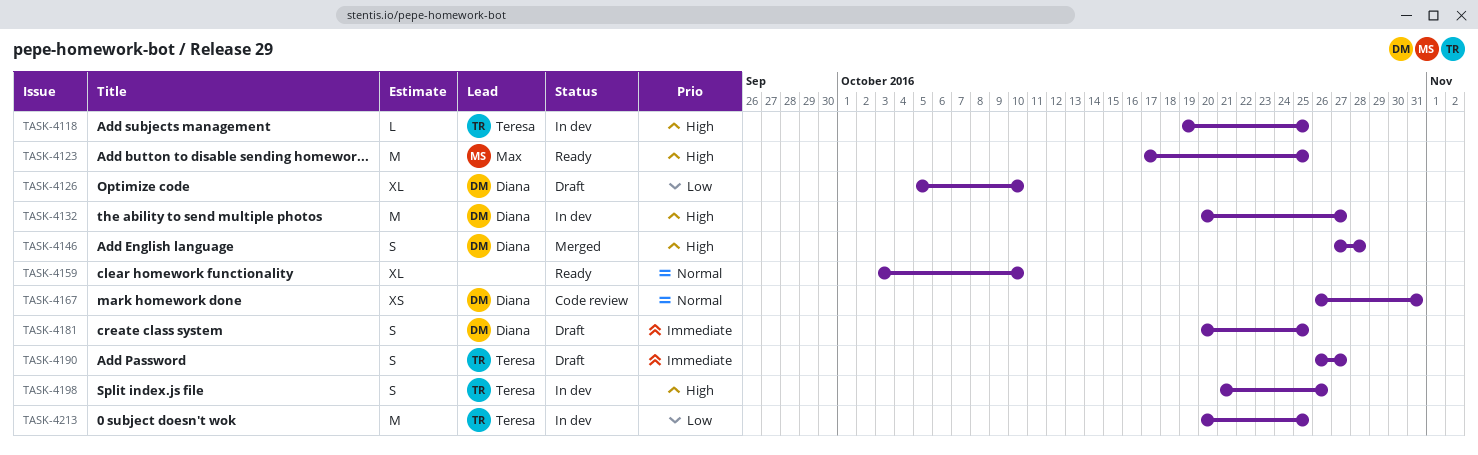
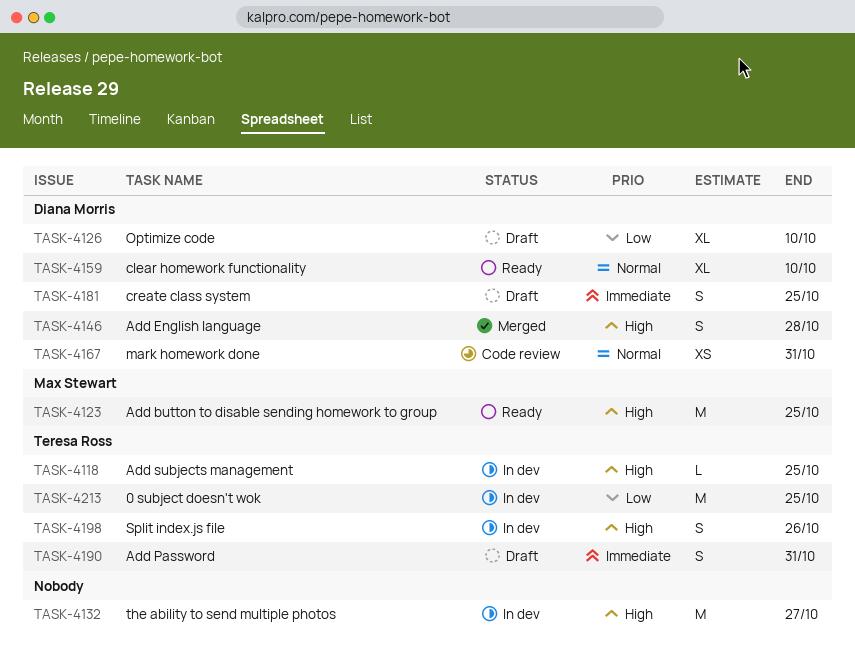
TASK-4132, owner: Diana Morris -> none
TASK-4159, owner: none -> Diana Morris
TASK-4190, due: Oct 27 -> Oct 31

